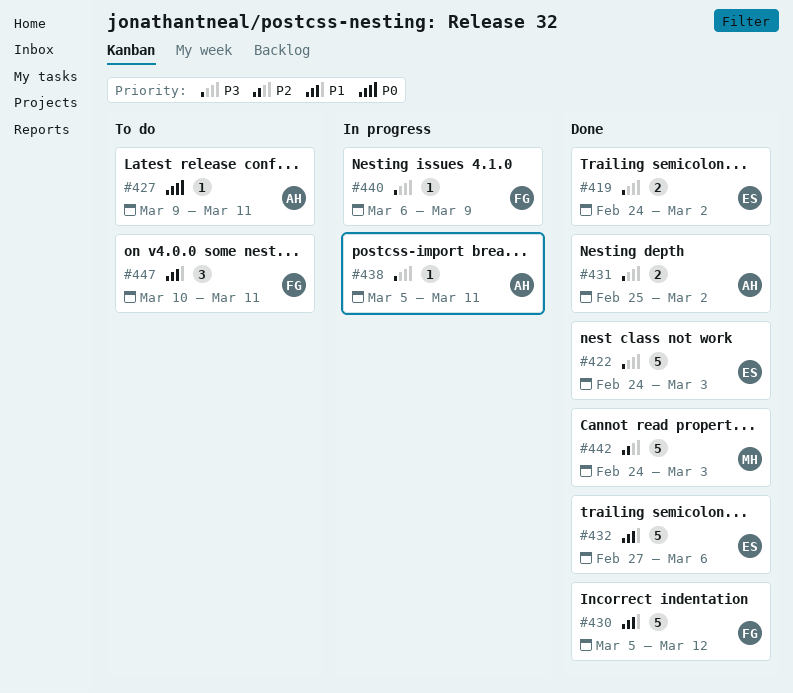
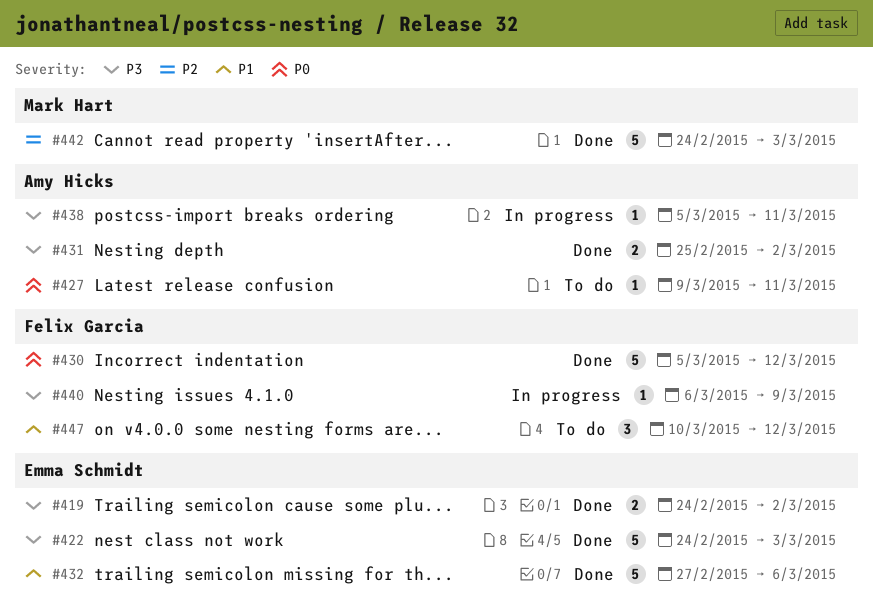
#430, priority: P1 -> P0
#447, due: Mar 11 -> Mar 12

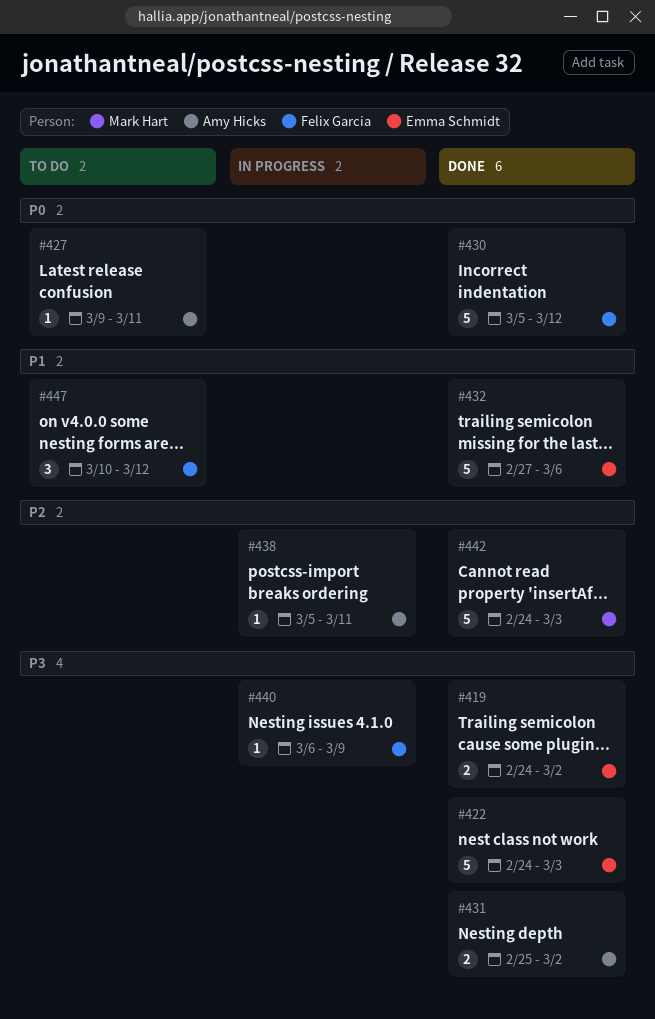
#438, priority: P3 -> P2

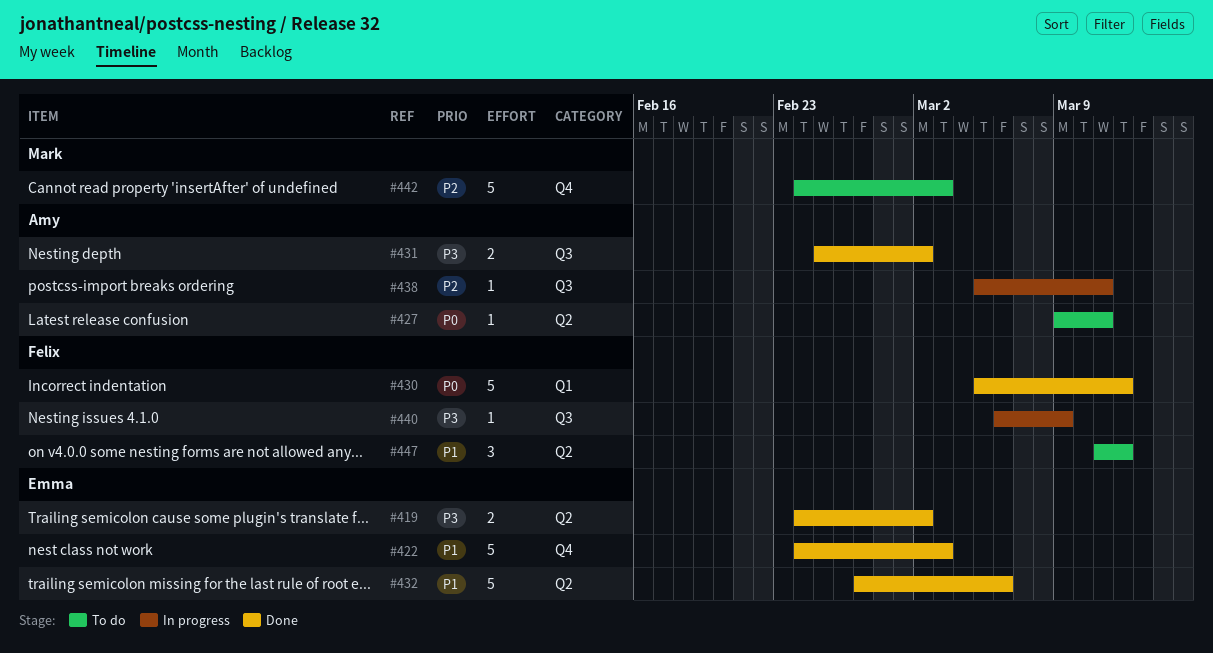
#422, priority: P3 -> P1
#442, status: Done -> To do
#447, start: Mar 10 -> Mar 11

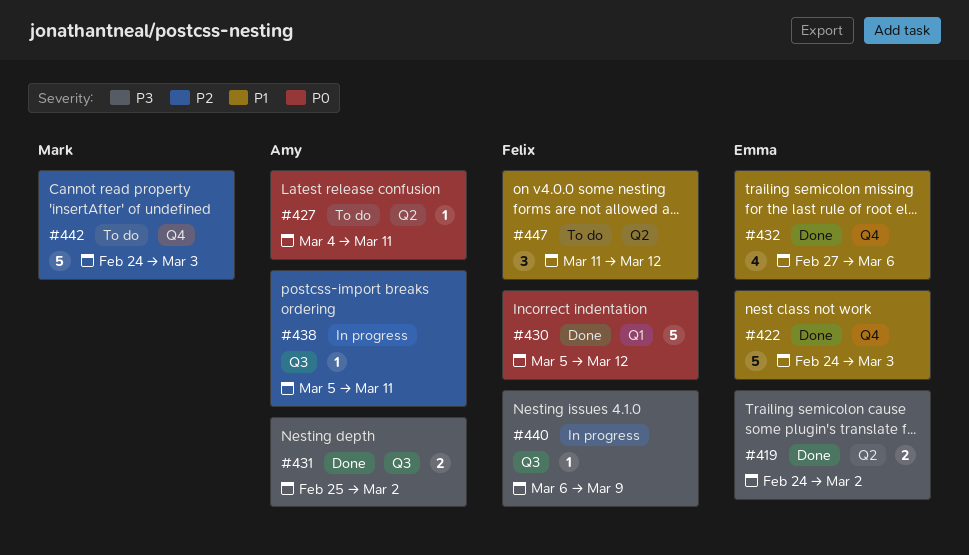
#427, start: Mar 9 -> Mar 4
#432, label: Q2 -> Q4
#432, estimate: 5 -> 4

